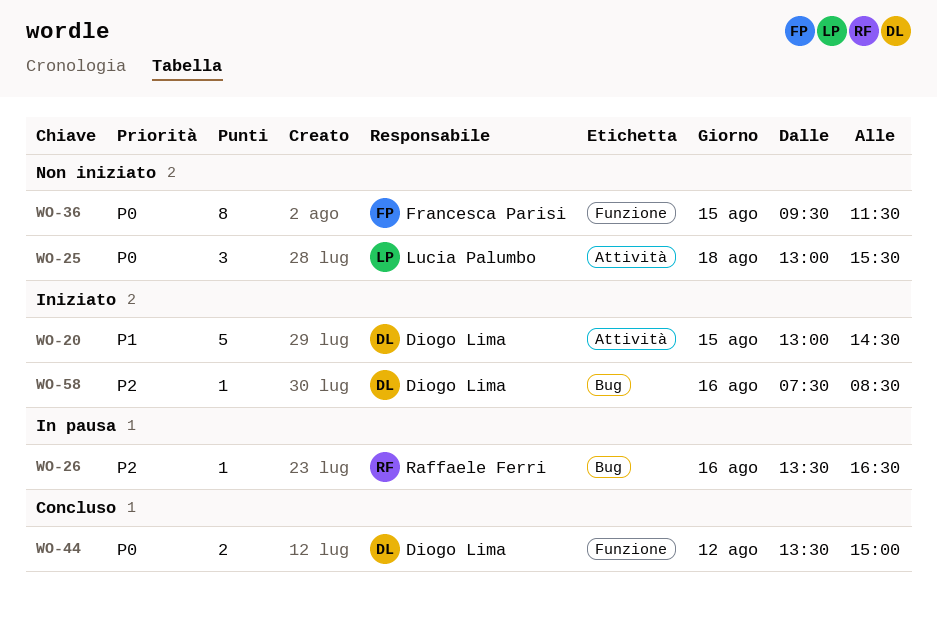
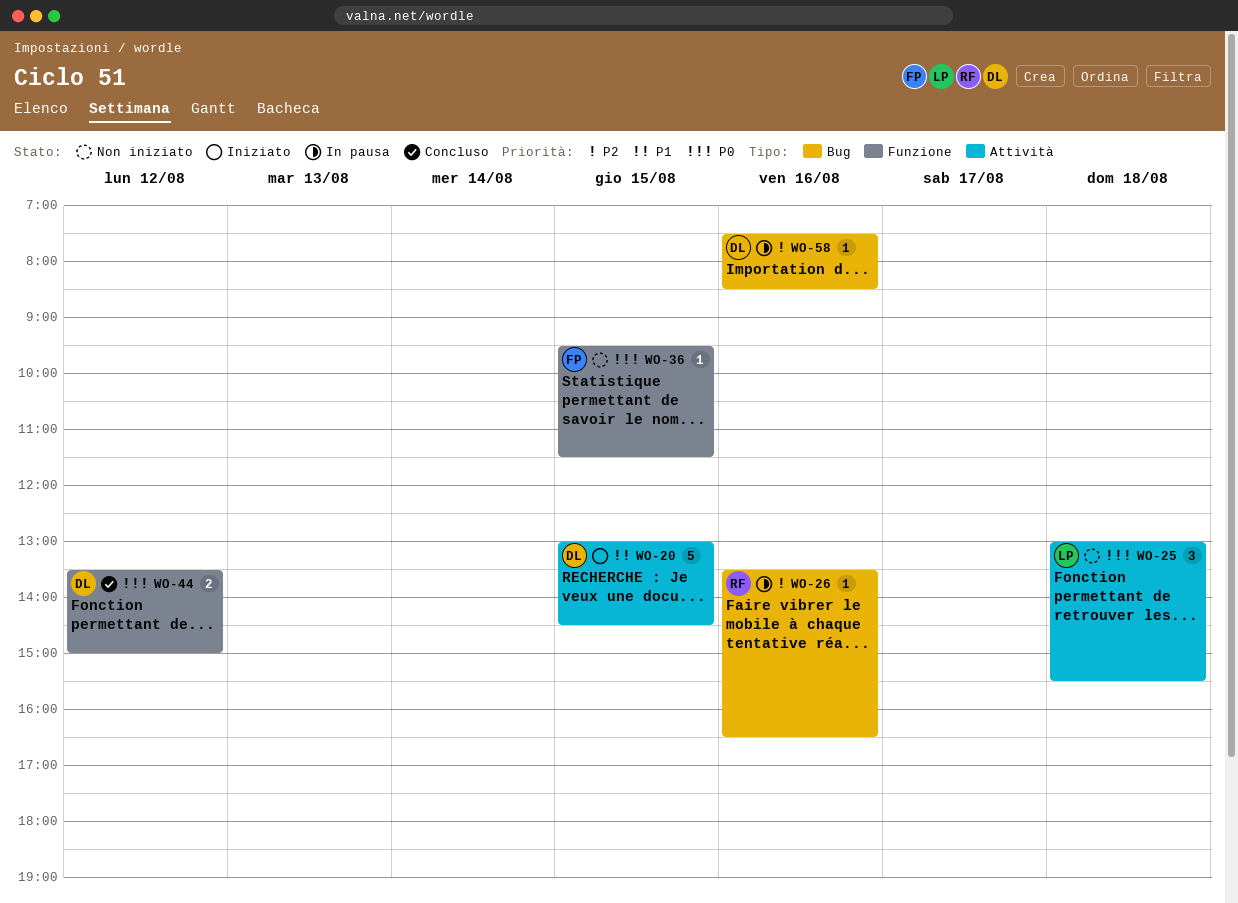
WO-36, estimate: 8 -> 1
WO-58, status: Iniziato -> In pausa

